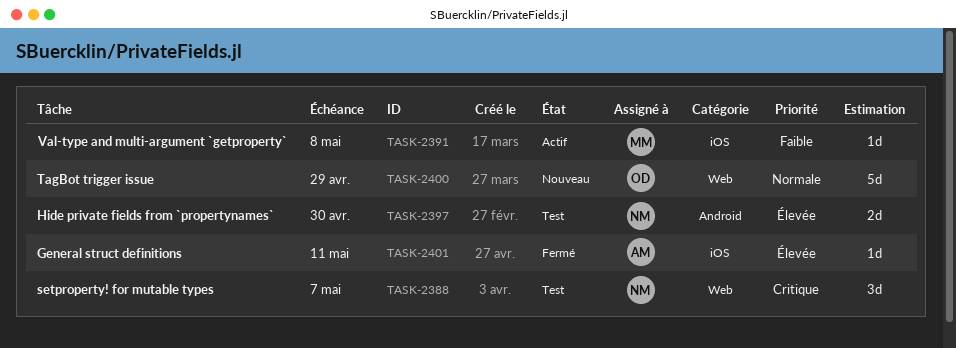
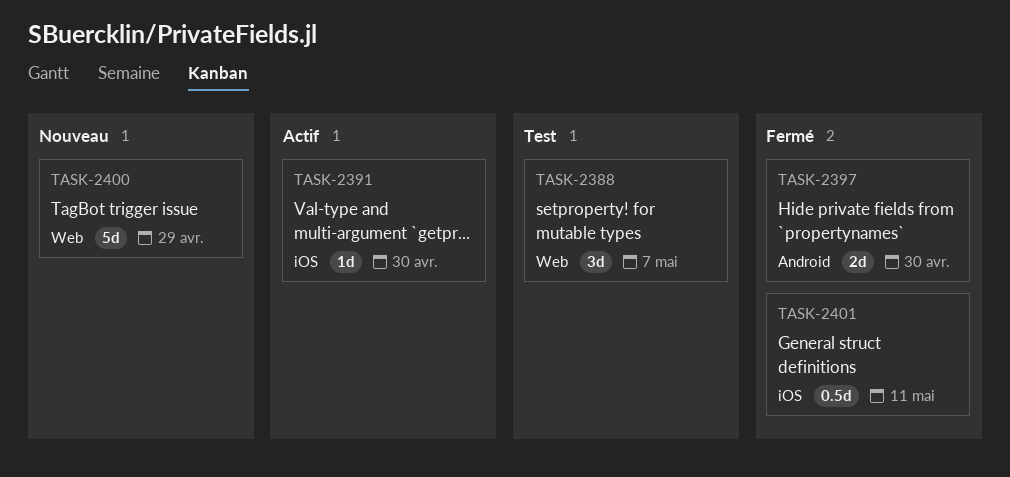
TASK-2391, due: May 8 -> Apr 30
TASK-2397, status: Test -> Fermé
TASK-2401, estimate: 1d -> 0.5d

